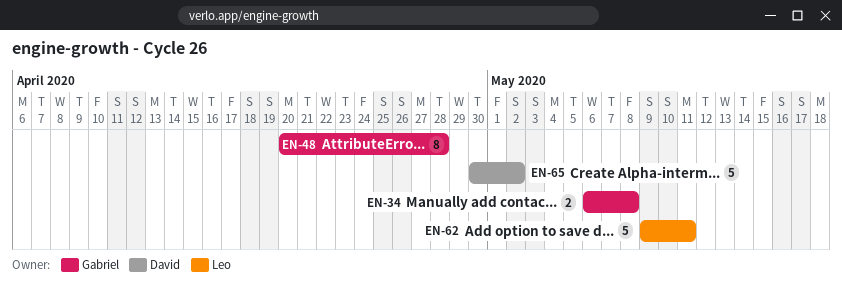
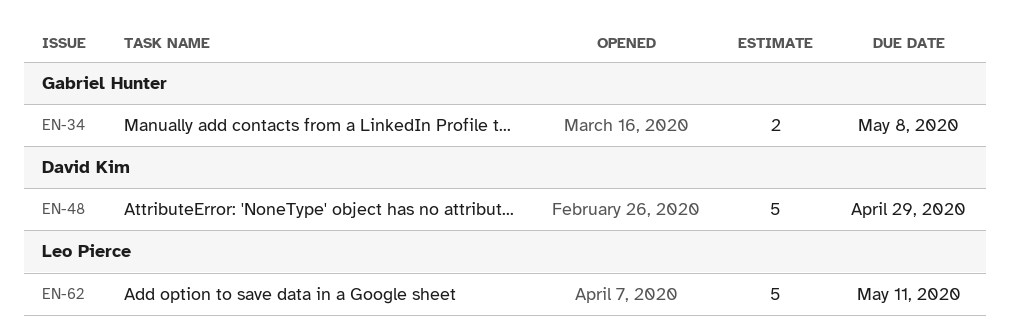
EN-48, owner: Gabriel Hunter -> David Kim
EN-48, estimate: 8 -> 5
EN-48, due: Apr 28 -> Apr 29
EN-65: present -> none

